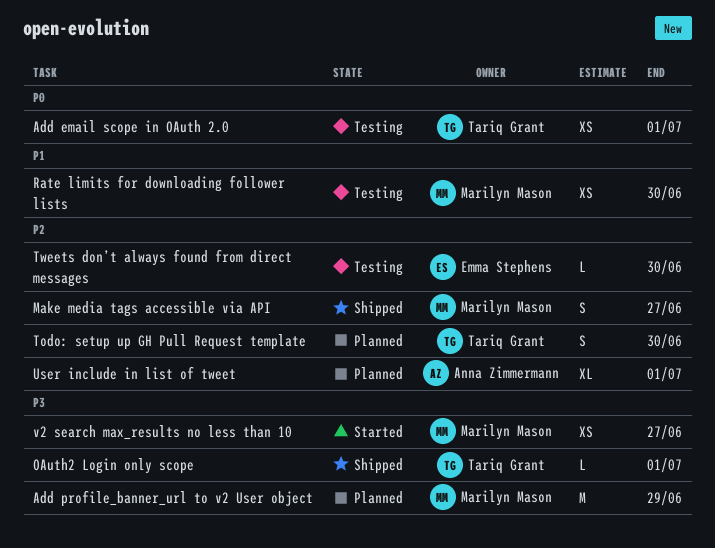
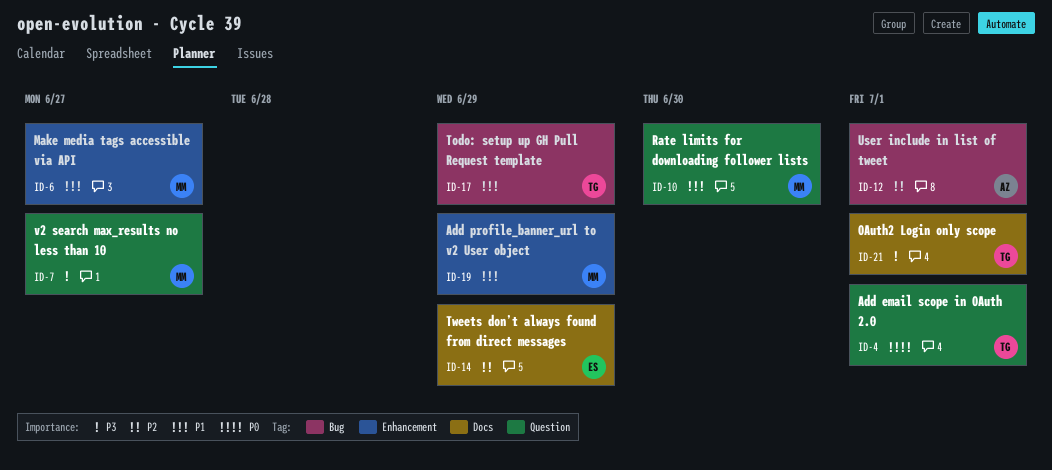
Add profile_banner_url to v2 User object, priority: P3 -> P1
Make media tags accessible via API, priority: P2 -> P1
Todo: setup up GH Pull Request template, priority: P2 -> P1
Todo: setup up GH Pull Request template, due: Jun 30 -> Jun 29
Tweets don’t always found from direct messages, due: Jun 30 -> Jun 29

